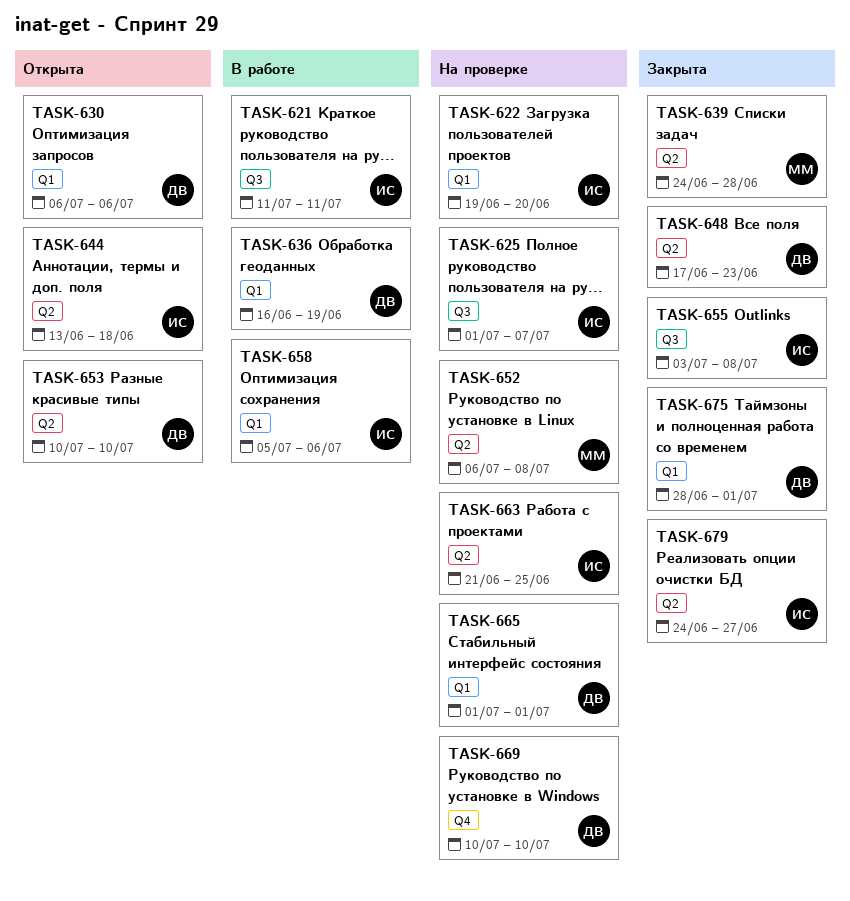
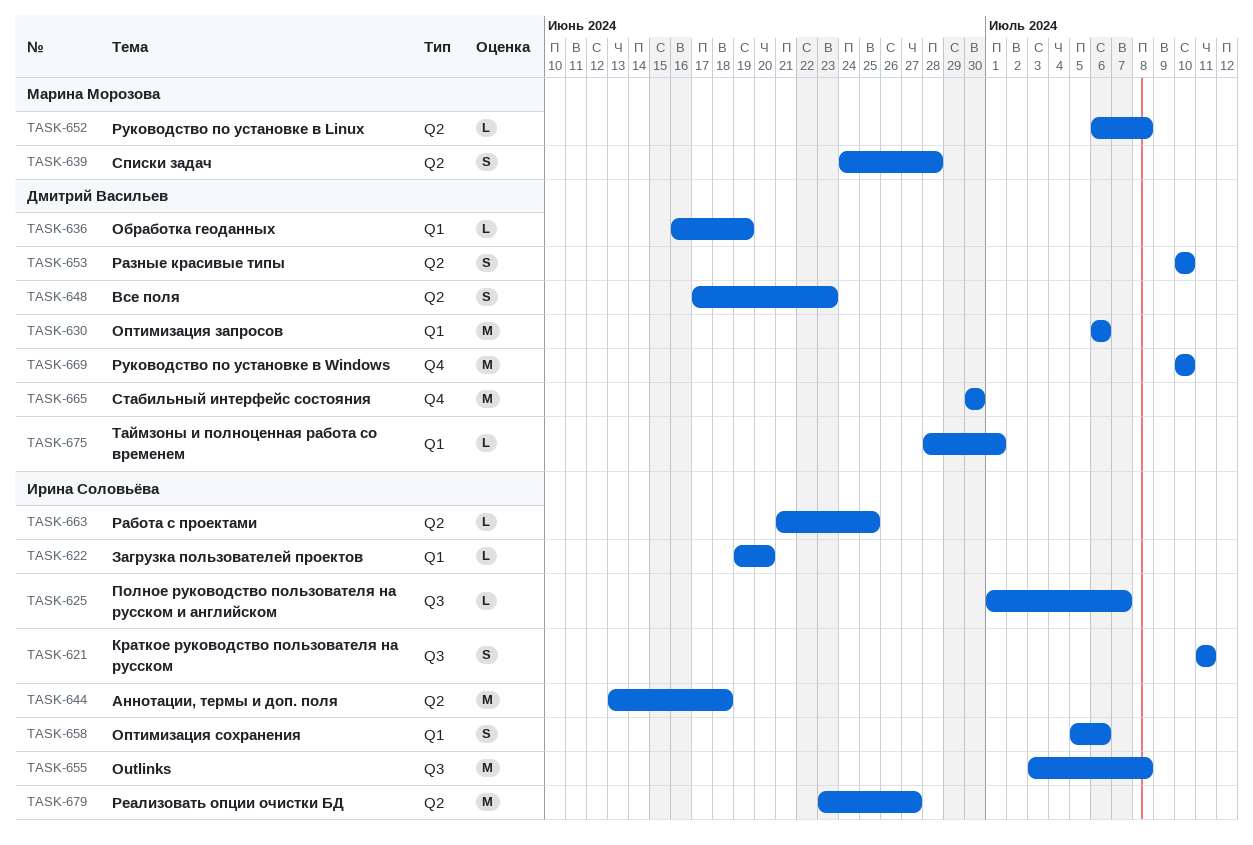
TASK-665, label: Q1 -> Q4
TASK-665, start: Jul 1 -> Jun 30
TASK-665, due: Jul 1 -> Jun 30
TASK-679, start: Jun 24 -> Jun 23

